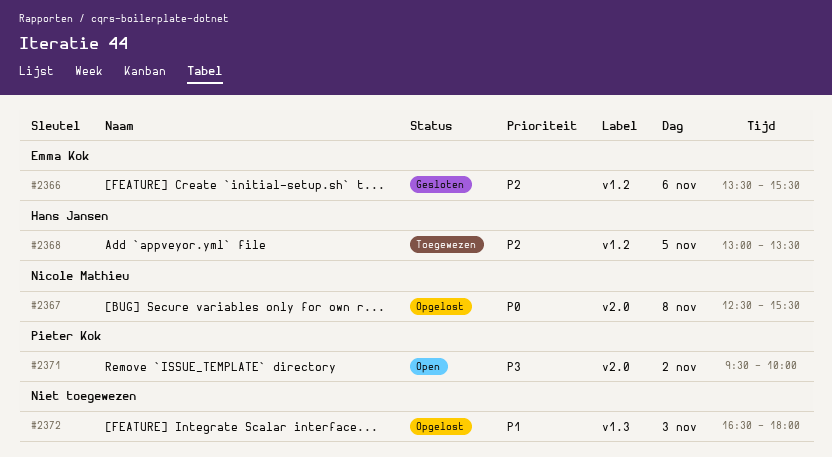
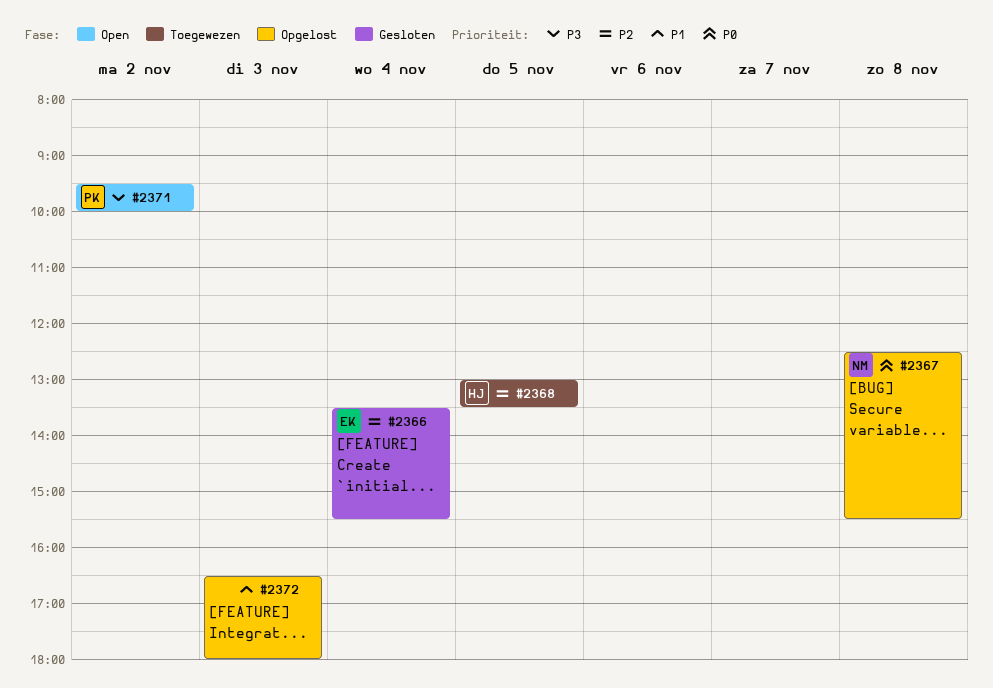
#2366, day: Nov 6 -> Nov 4

